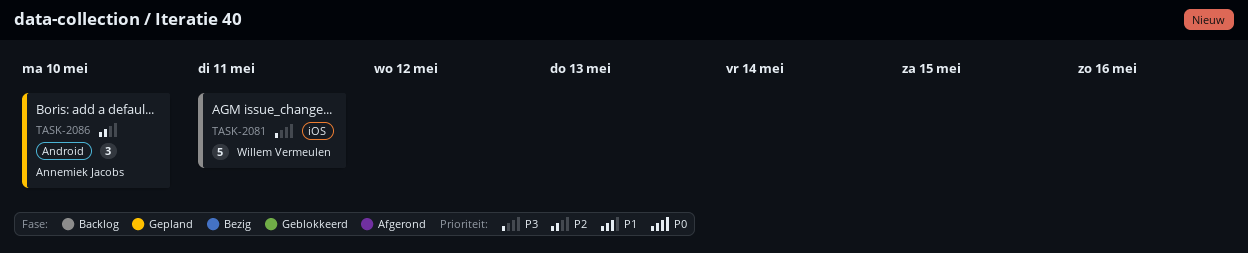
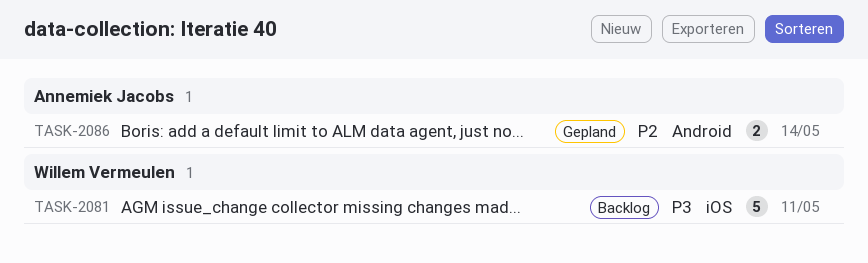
TASK-2086, estimate: 3 -> 2
TASK-2086, due: May 10 -> May 14

